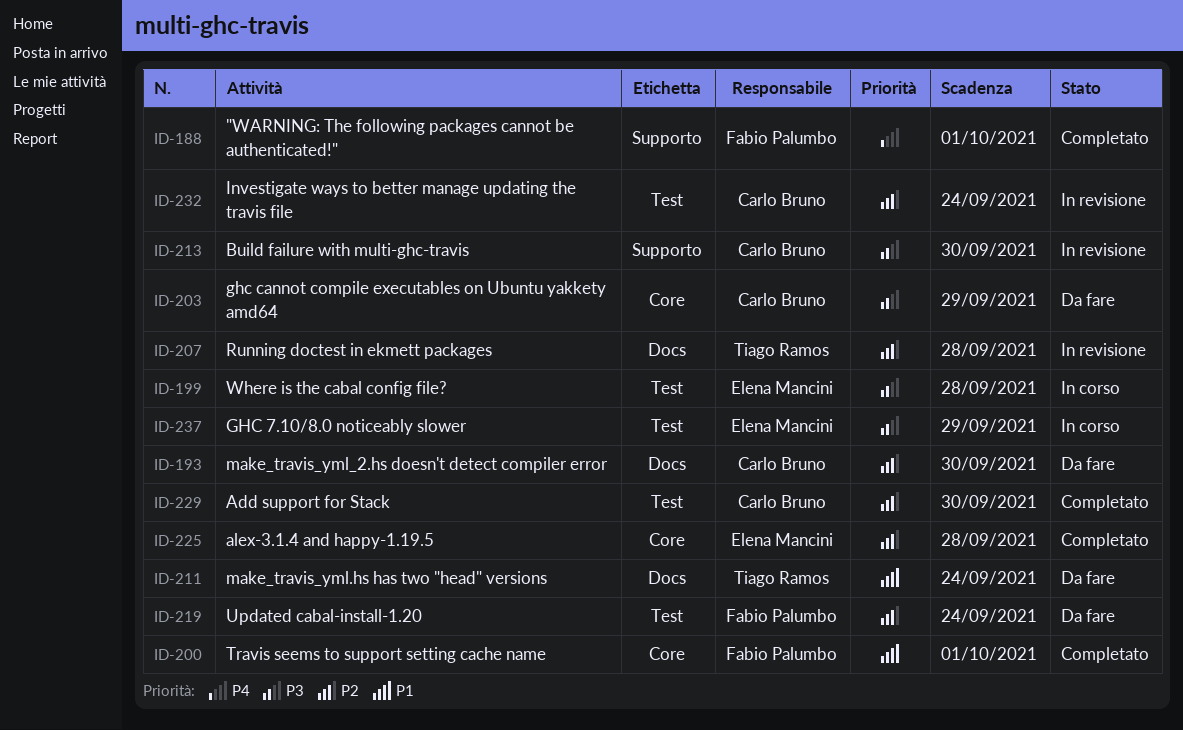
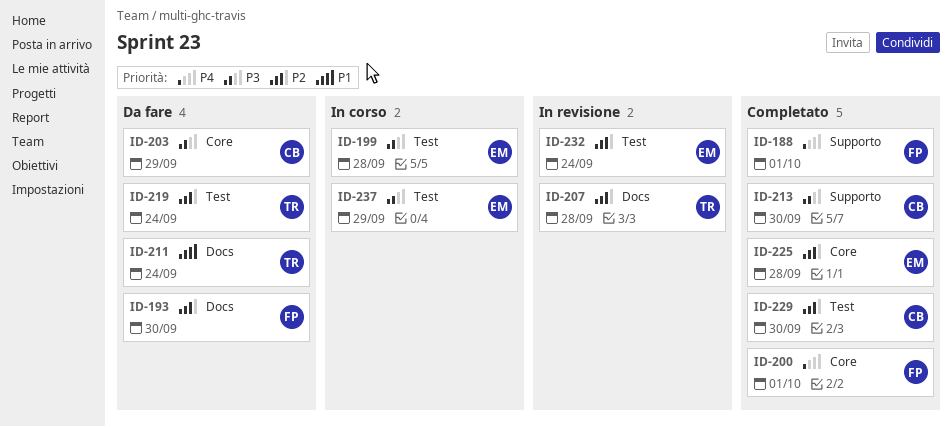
ID-193, owner: Carlo Bruno -> Fabio Palumbo
ID-200, priority: P1 -> P4
ID-213, status: In revisione -> Completato
ID-219, owner: Fabio Palumbo -> Tiago Ramos
ID-232, owner: Carlo Bruno -> Elena Mancini

